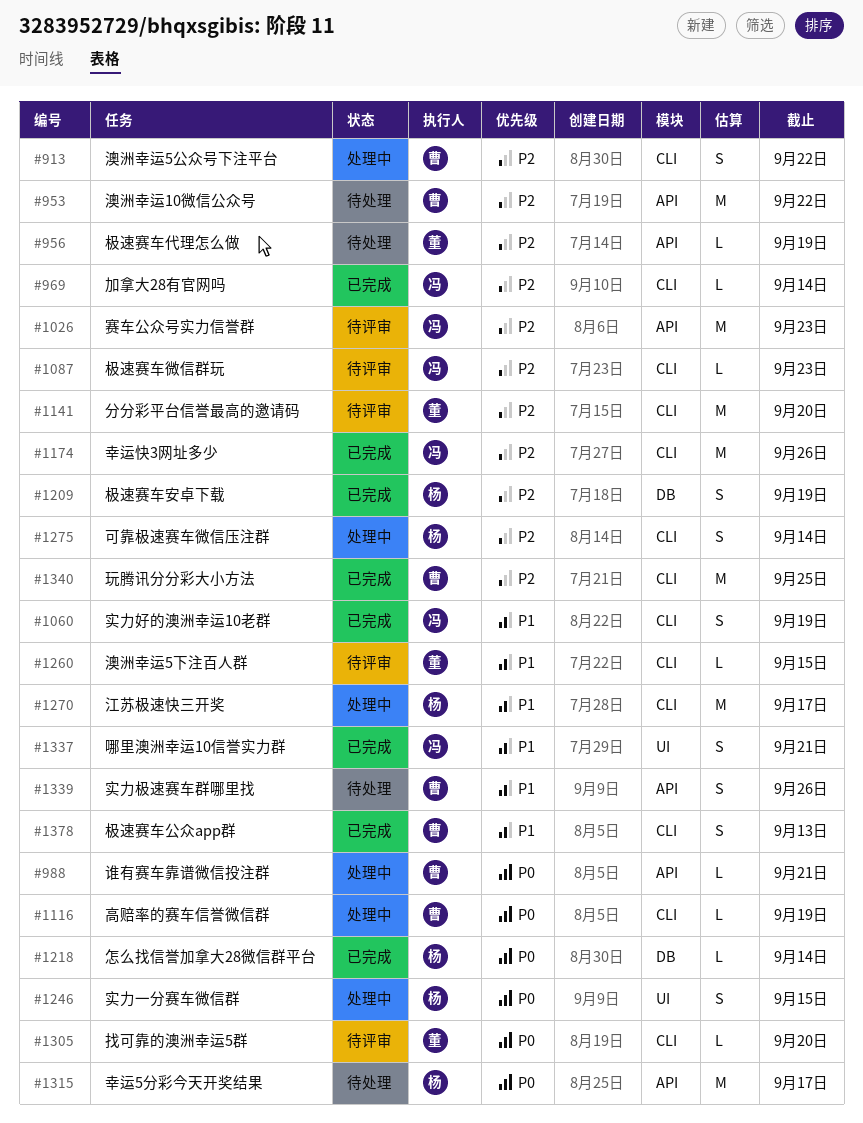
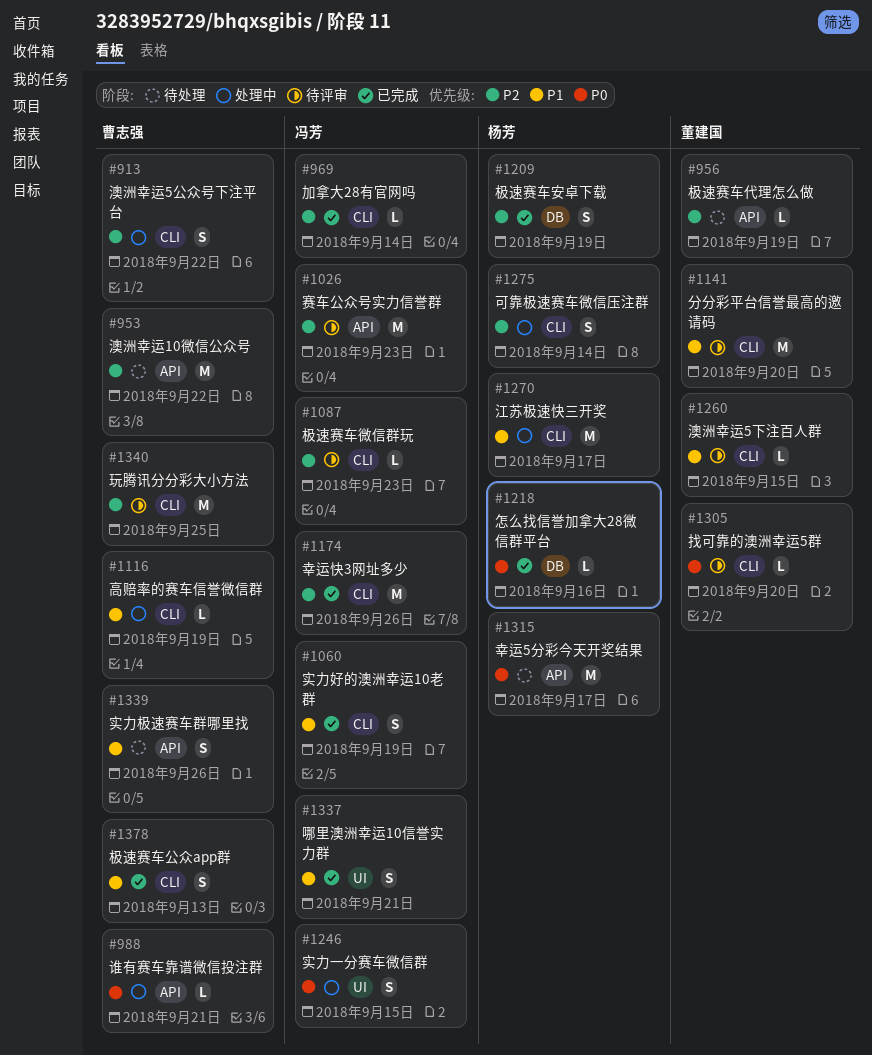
#1116, priority: P0 -> P1
#1141, priority: P2 -> P1
#1218, due: Sep 14 -> Sep 16
#1246, owner: 杨芳 -> 冯芳
#1340, status: 已完成 -> 待评审

